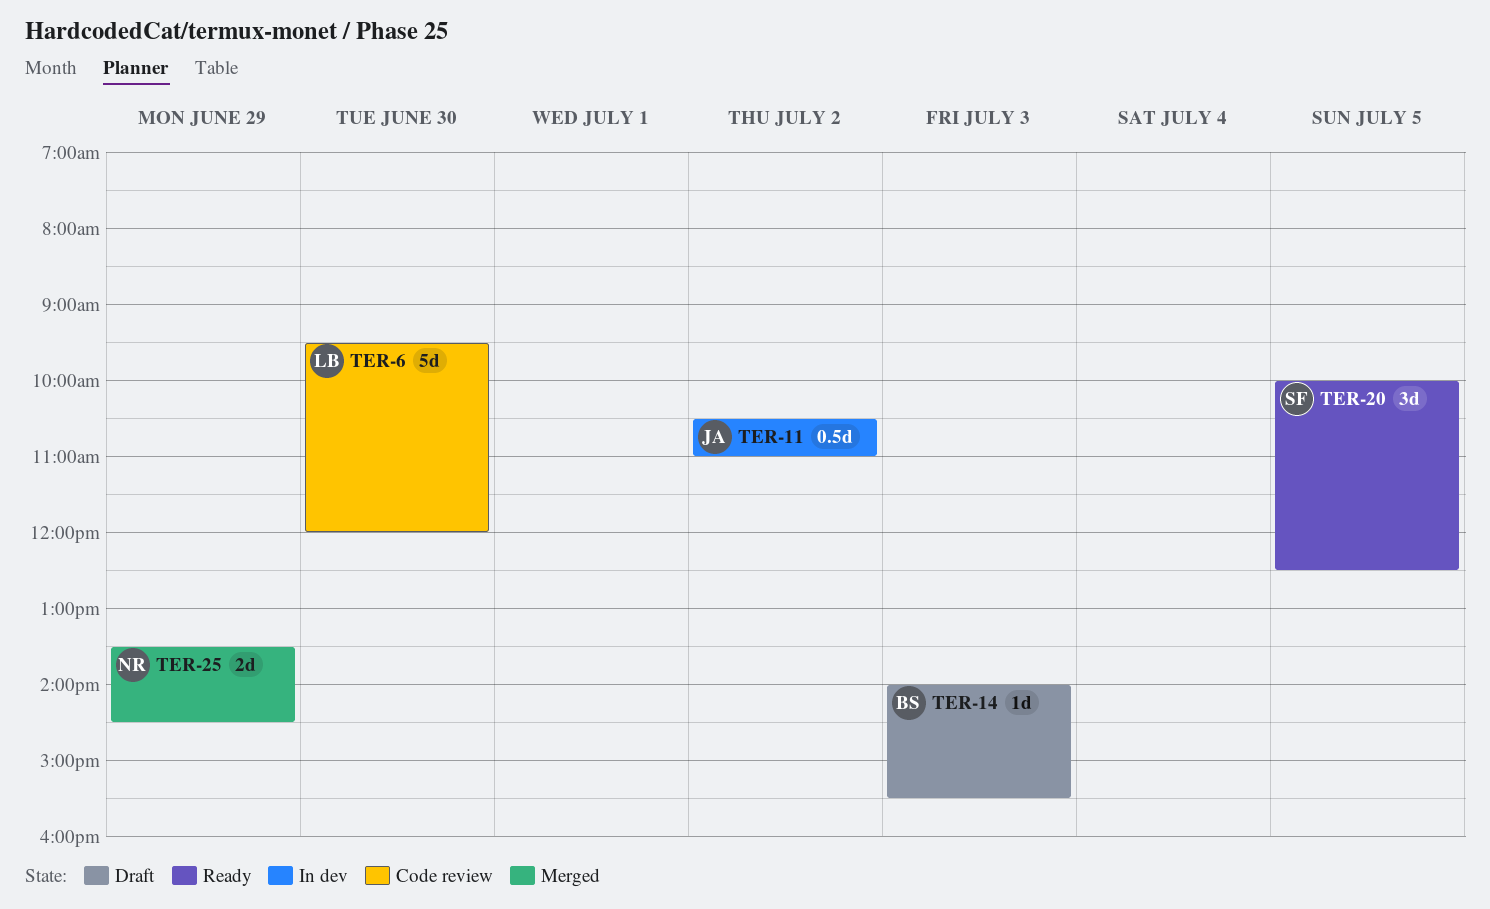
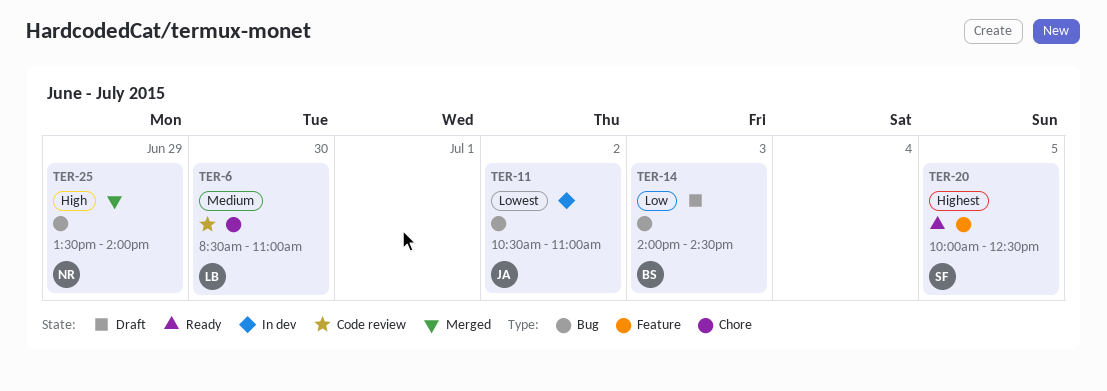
TER-6, begins: 09:30 -> 08:30
TER-6, ends: 12:00 -> 11:00
TER-14, ends: 15:30 -> 14:30
TER-25, ends: 14:30 -> 14:00

